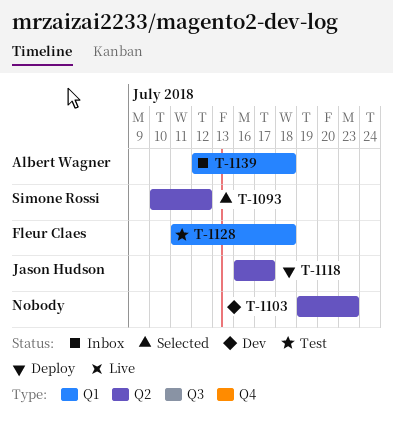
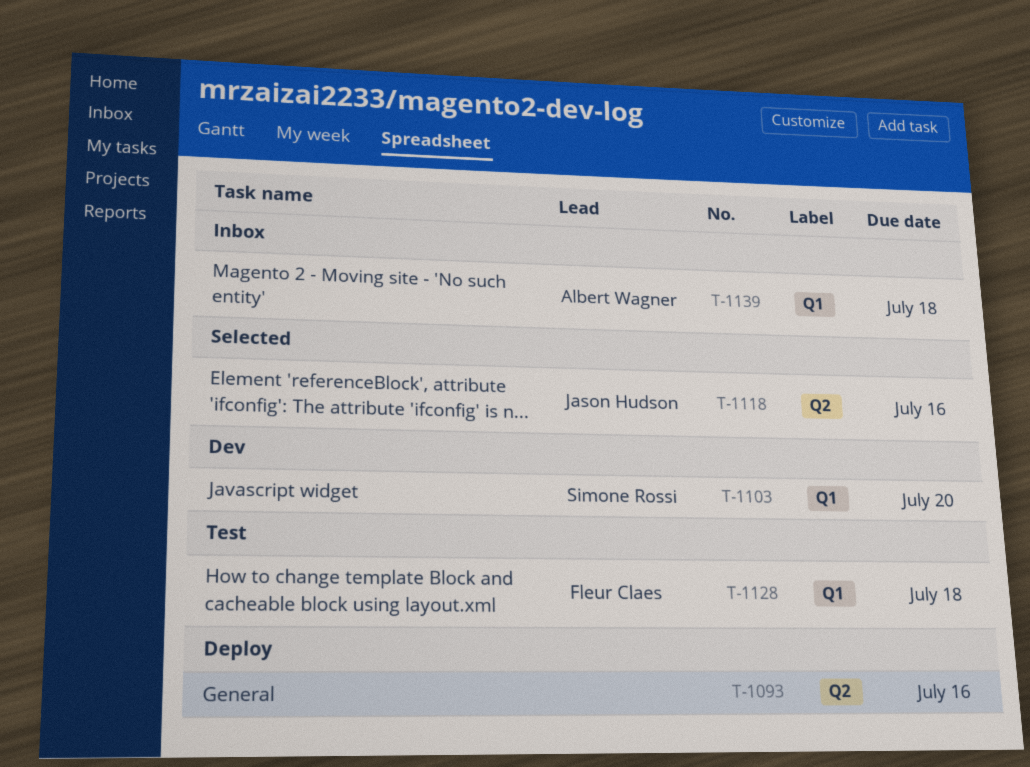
T-1093, status: Selected -> Deploy
T-1093, owner: Simone Rossi -> none
T-1093, due: Jul 12 -> Jul 16
T-1103, owner: none -> Simone Rossi
T-1103, label: Q2 -> Q1
T-1103, due: Jul 23 -> Jul 20
T-1118, status: Deploy -> Selected
T-1118, due: Jul 17 -> Jul 16

